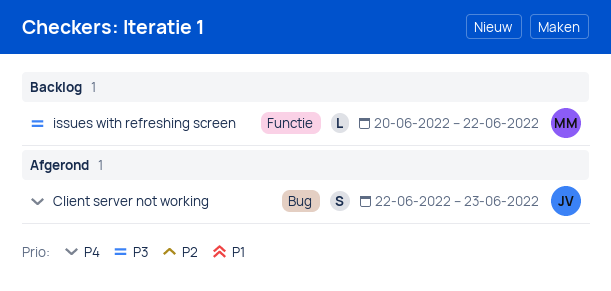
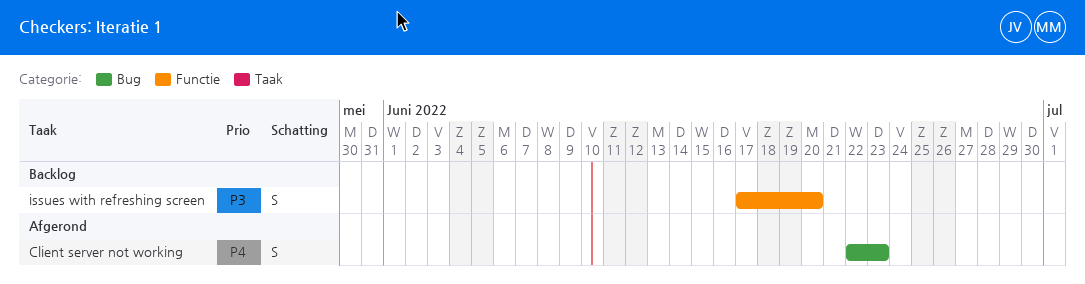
issues with refreshing screen, estimate: L -> S
issues with refreshing screen, start: Jun 20 -> Jun 17
issues with refreshing screen, due: Jun 22 -> Jun 20

